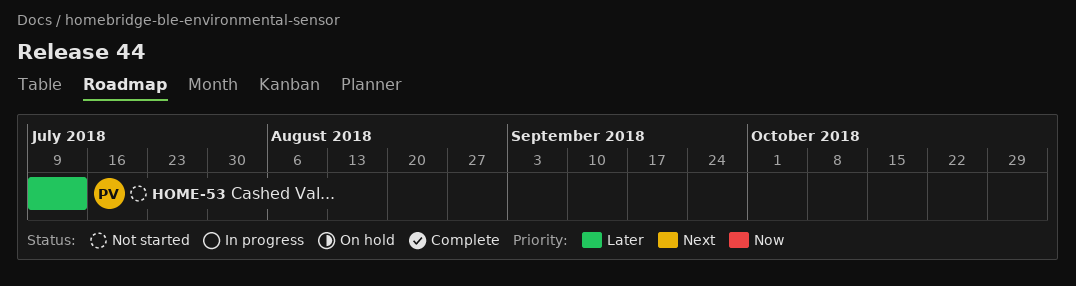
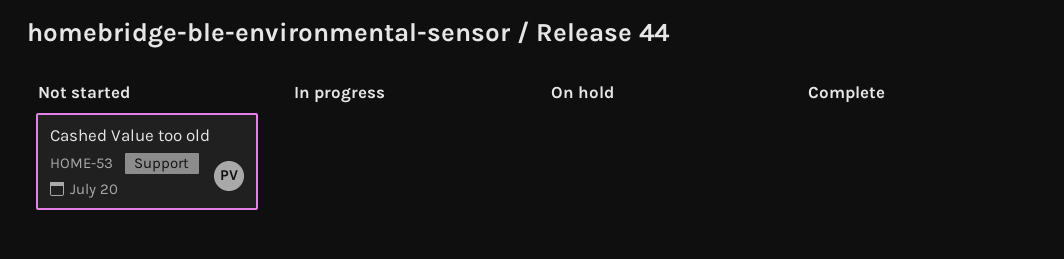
HOME-53, due: Jul 13 -> Jul 20

